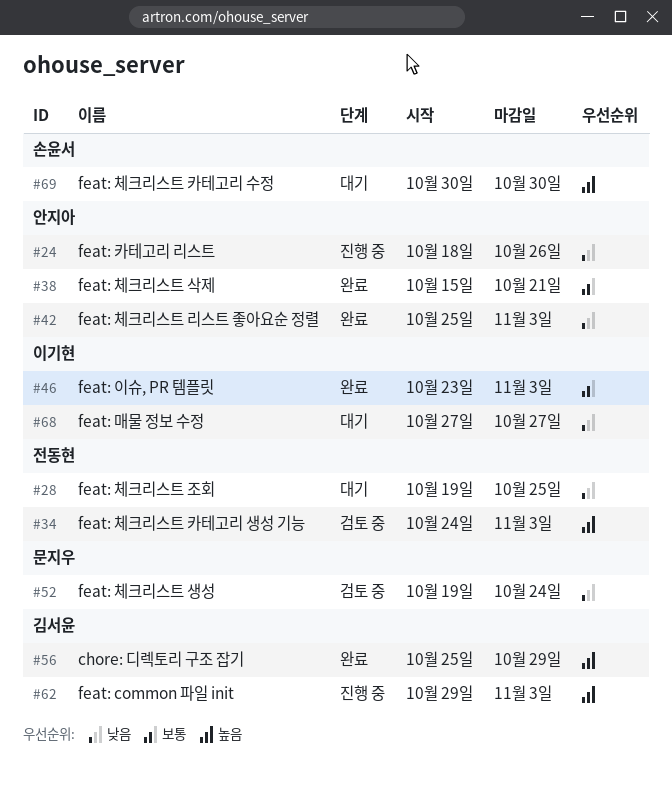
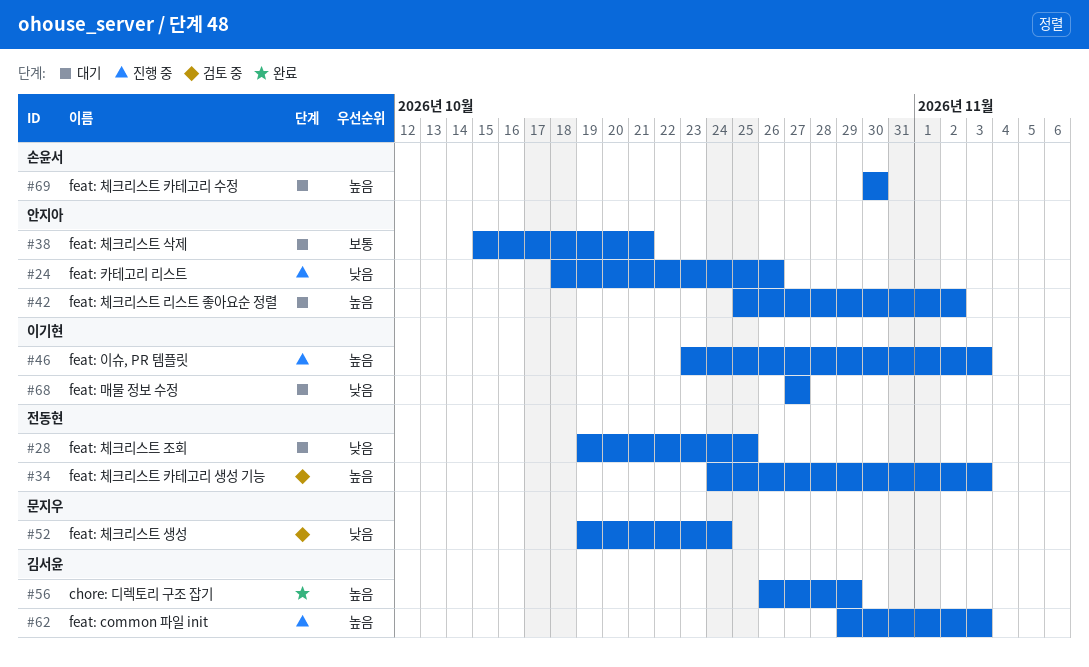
#38, status: 완료 -> 대기
#42, status: 완료 -> 대기
#42, priority: 낮음 -> 높음
#42, due: Nov 3 -> Nov 2
#46, status: 완료 -> 진행 중
#46, priority: 보통 -> 높음
#56, start: Oct 25 -> Oct 26

